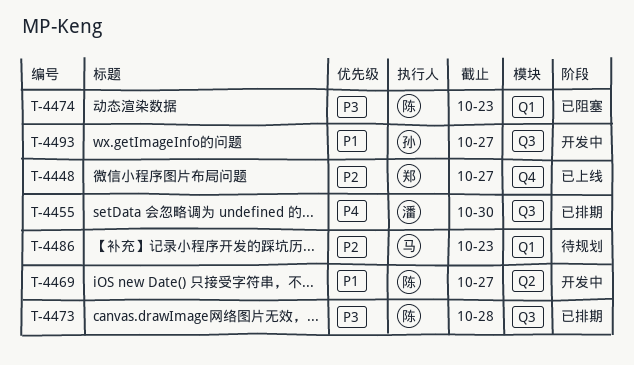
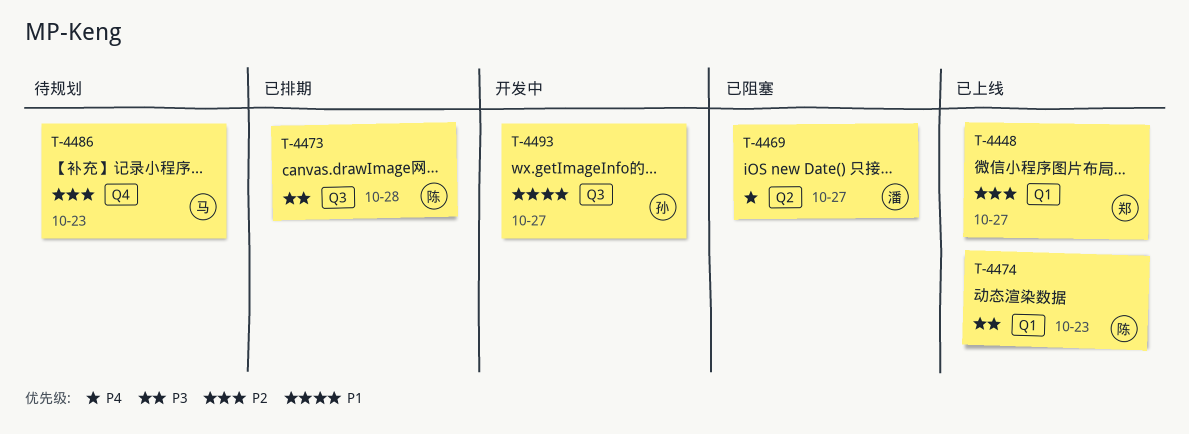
T-4448, label: Q4 -> Q1
T-4455: present -> none
T-4469, status: 开发中 -> 已阻塞
T-4469, owner: 陈 -> 潘
T-4469, priority: P1 -> P4
T-4474, status: 已阻塞 -> 已上线
T-4486, label: Q1 -> Q4

